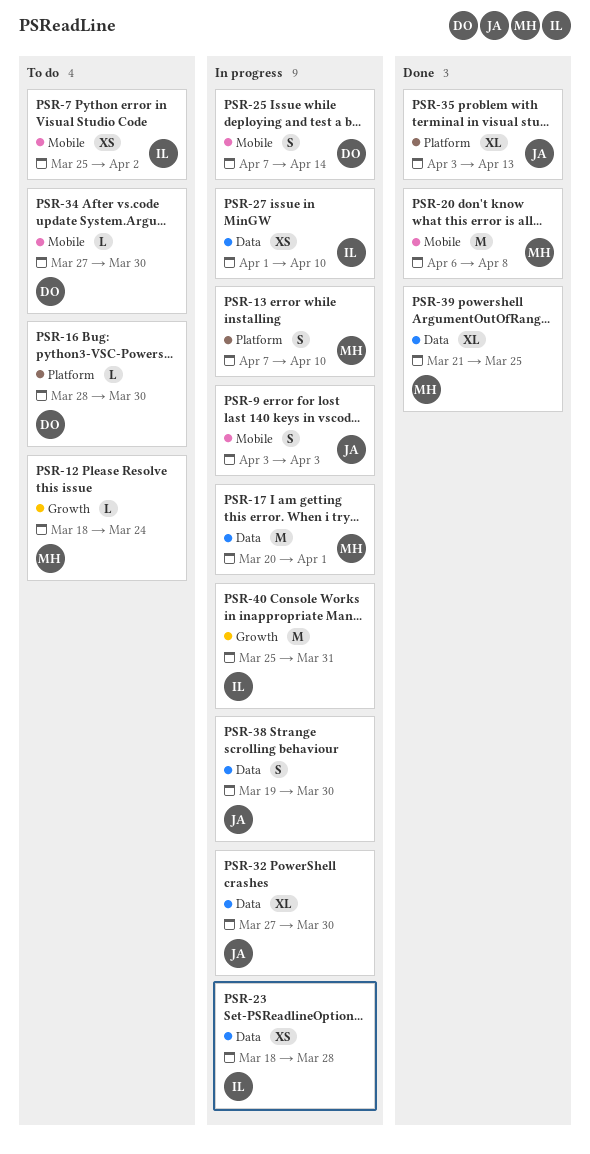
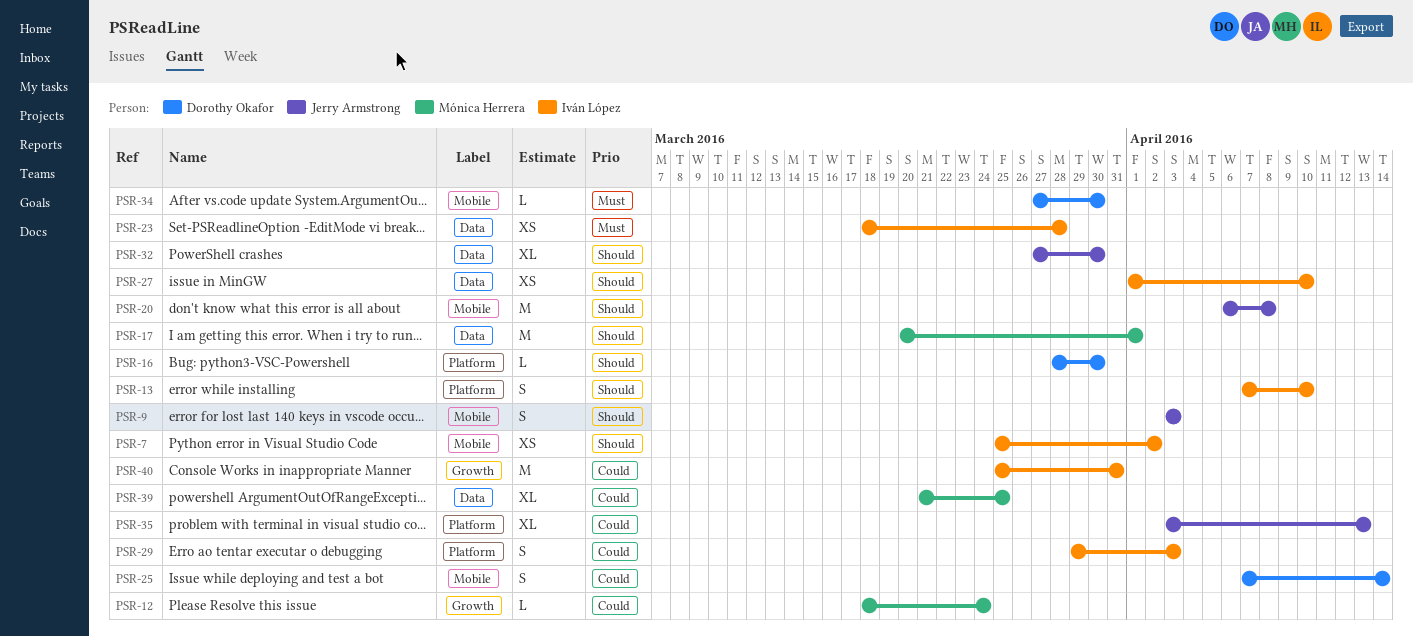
PSR-13, owner: Mónica Herrera -> Iván López
PSR-20, owner: Mónica Herrera -> Jerry Armstrong
PSR-29: none -> present
PSR-38: present -> none

